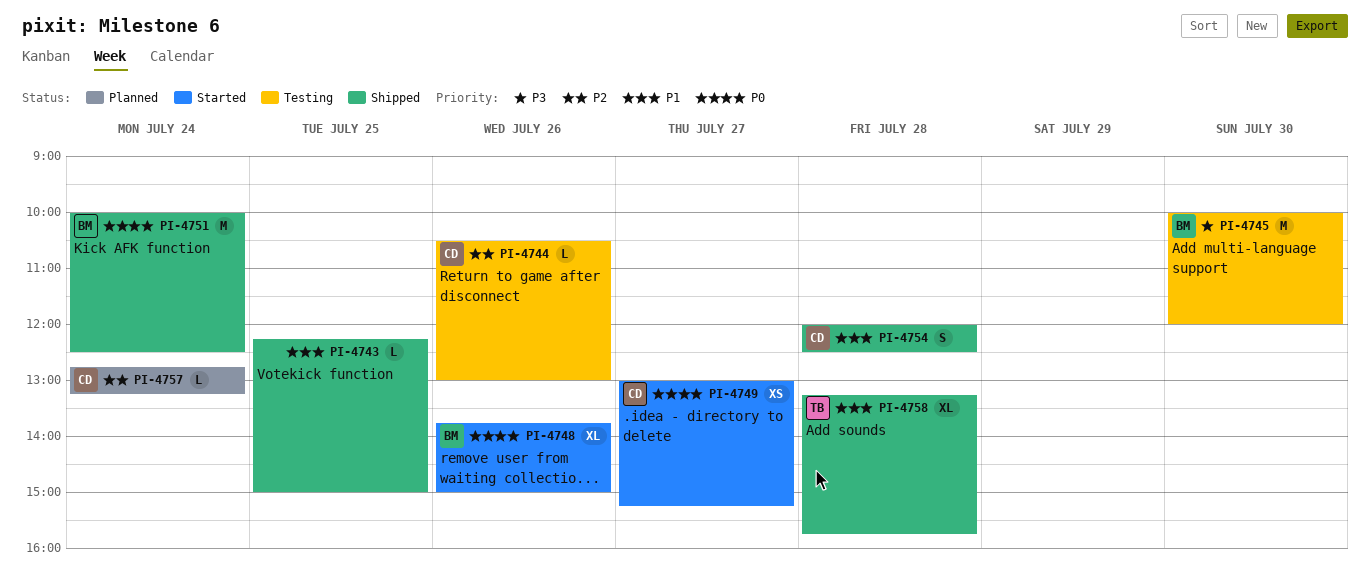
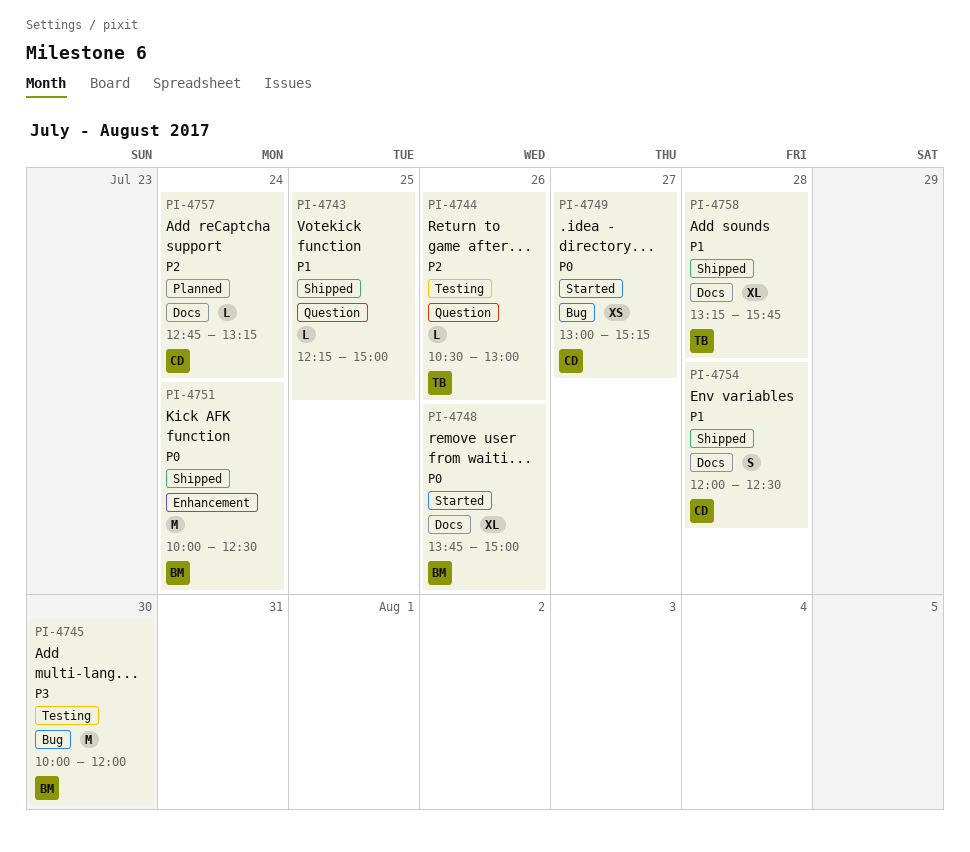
PI-4744, owner: CD -> TB

